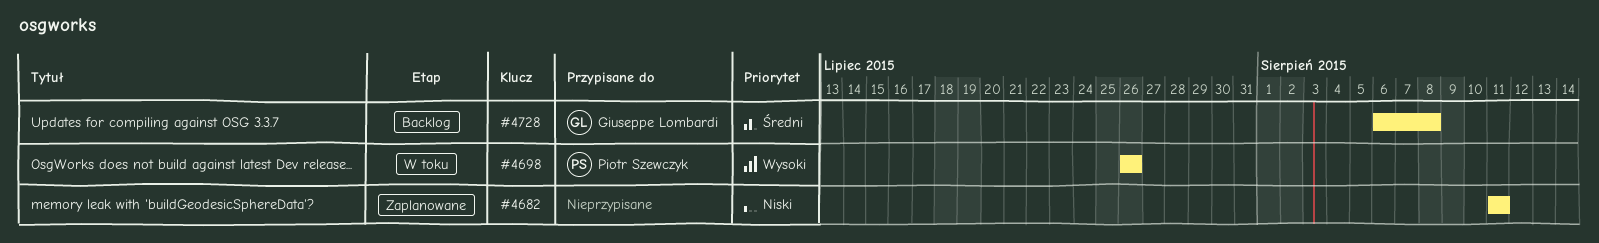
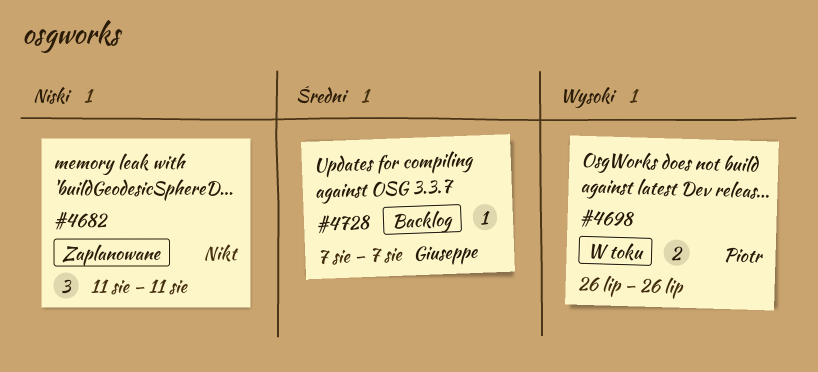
#4728, start: Aug 6 -> Aug 7
#4728, due: Aug 8 -> Aug 7

